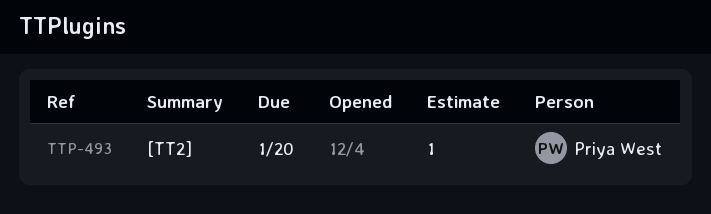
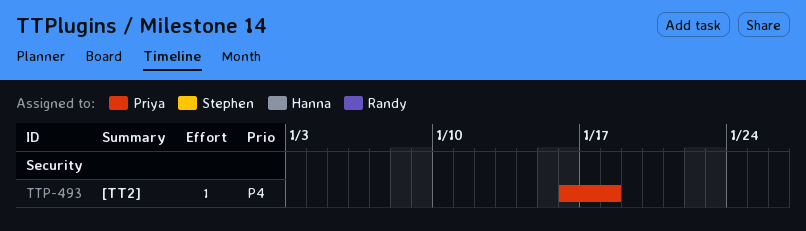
TTP-493, due: Jan 20 -> Jan 18

